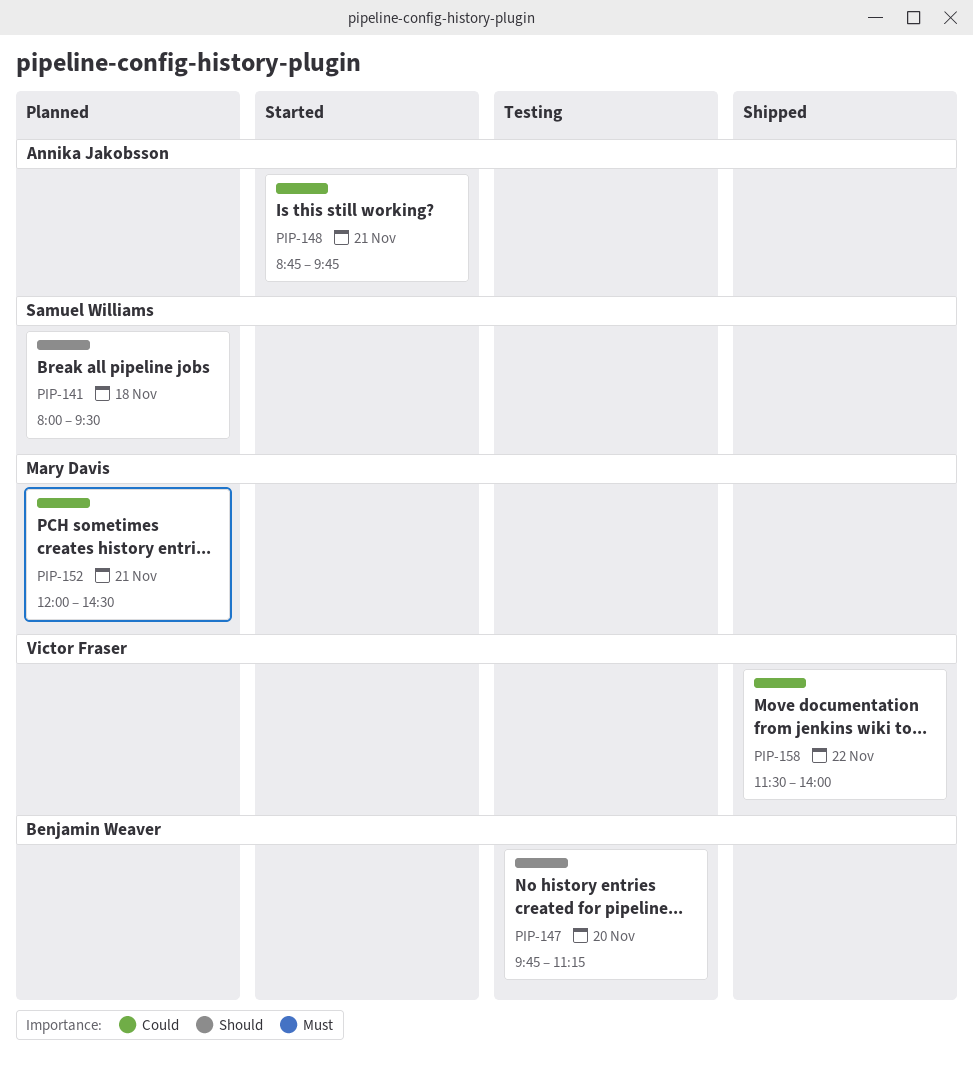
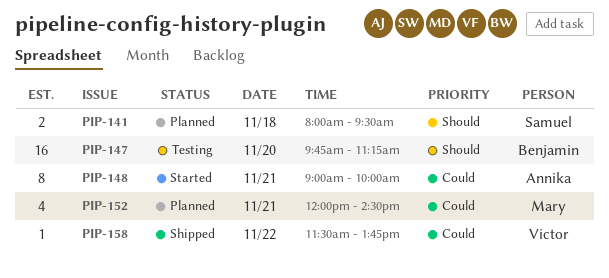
PIP-148, begins: 08:45 -> 09:00
PIP-148, ends: 09:45 -> 10:00
PIP-158, ends: 14:00 -> 13:45

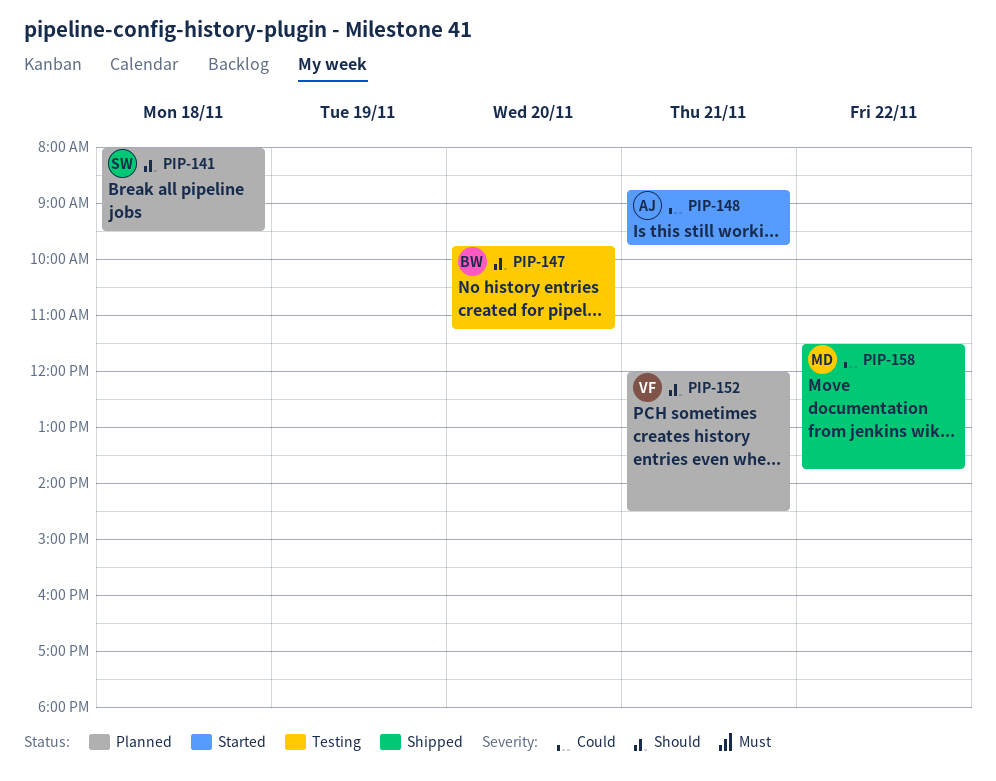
PIP-148, begins: 09:00 -> 08:45
PIP-148, ends: 10:00 -> 09:45
PIP-152, owner: Mary -> Victor
PIP-152, priority: Could -> Should
PIP-158, owner: Victor -> Mary

